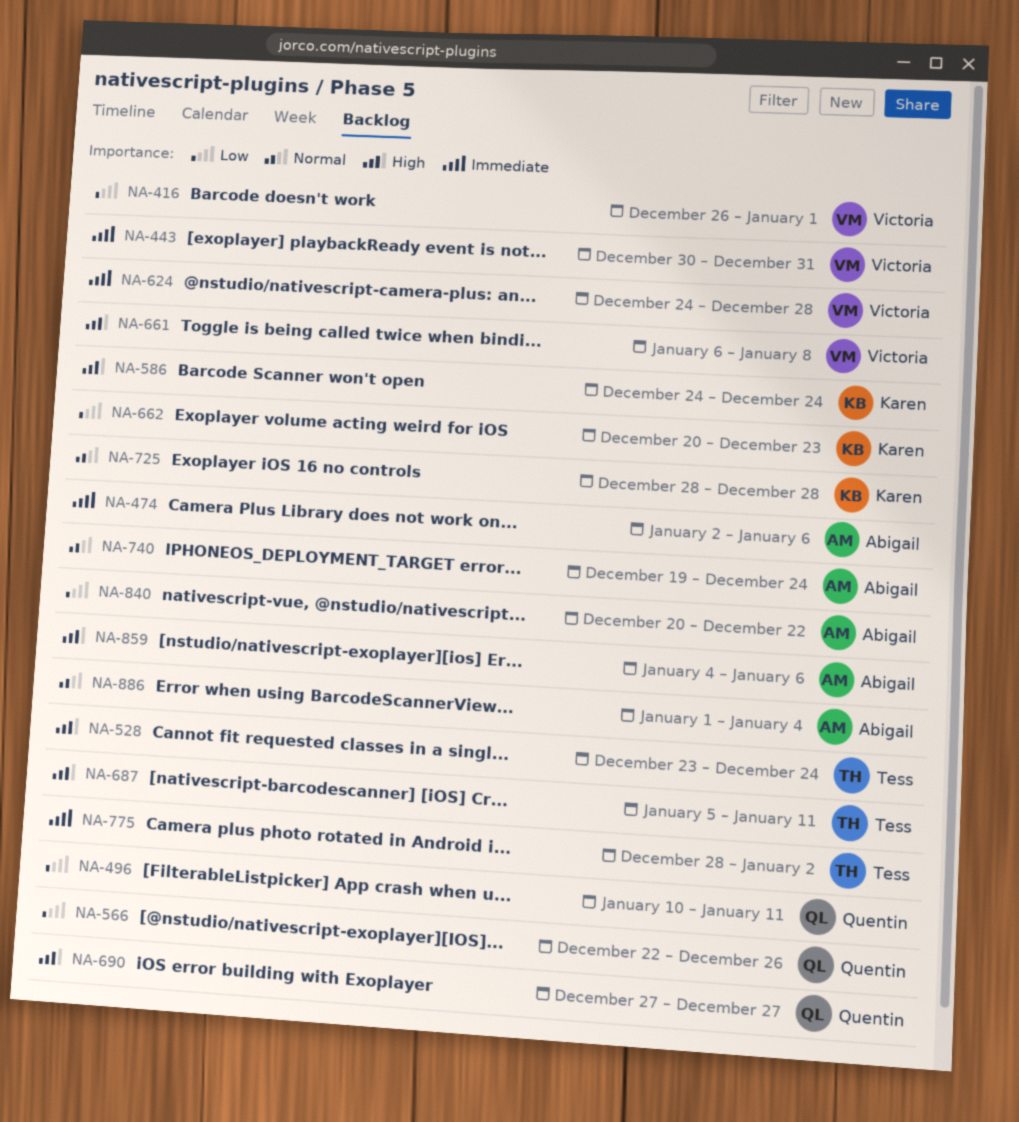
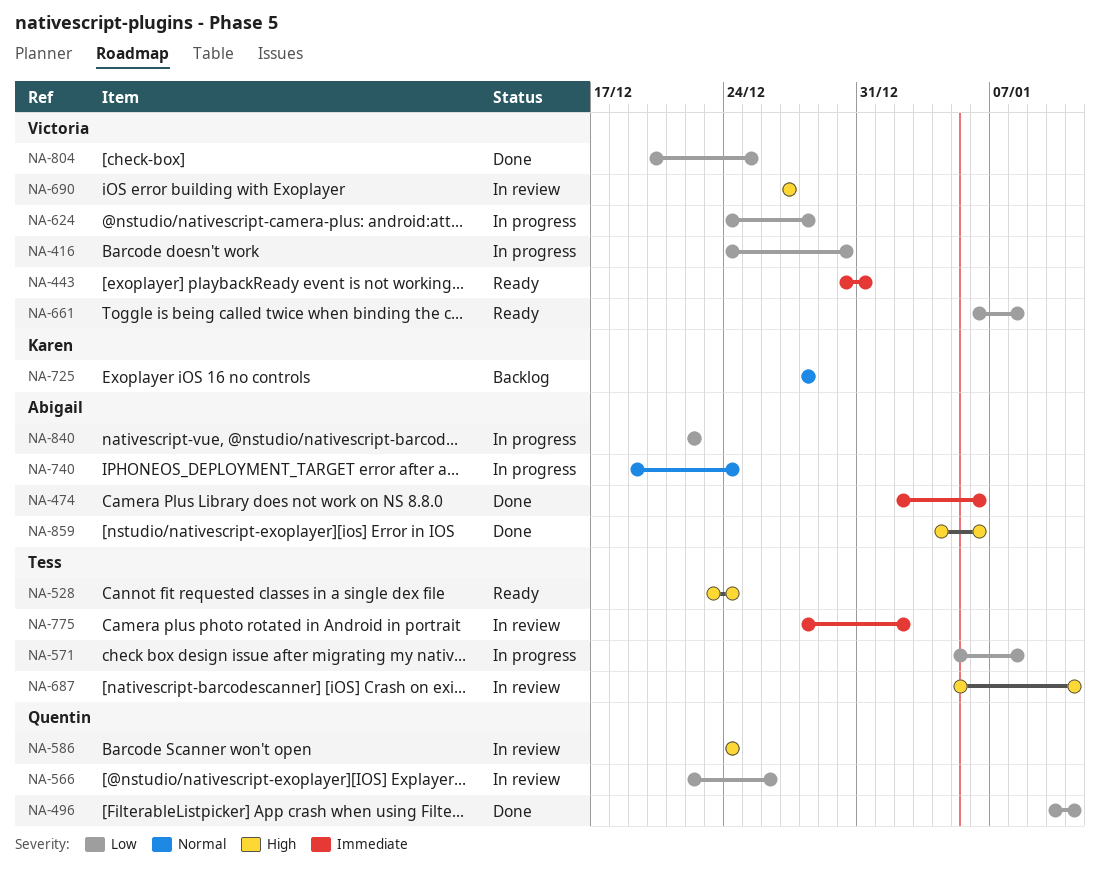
NA-416, start: Dec 26 -> Dec 24
NA-416, due: Jan 1 -> Dec 30
NA-571: none -> present
NA-586, owner: Karen -> Quentin
NA-624, priority: Immediate -> Low
NA-661, priority: High -> Low
NA-662: present -> none
NA-690, owner: Quentin -> Victoria
NA-804: none -> present
NA-840, start: Dec 20 -> Dec 22
NA-886: present -> none

